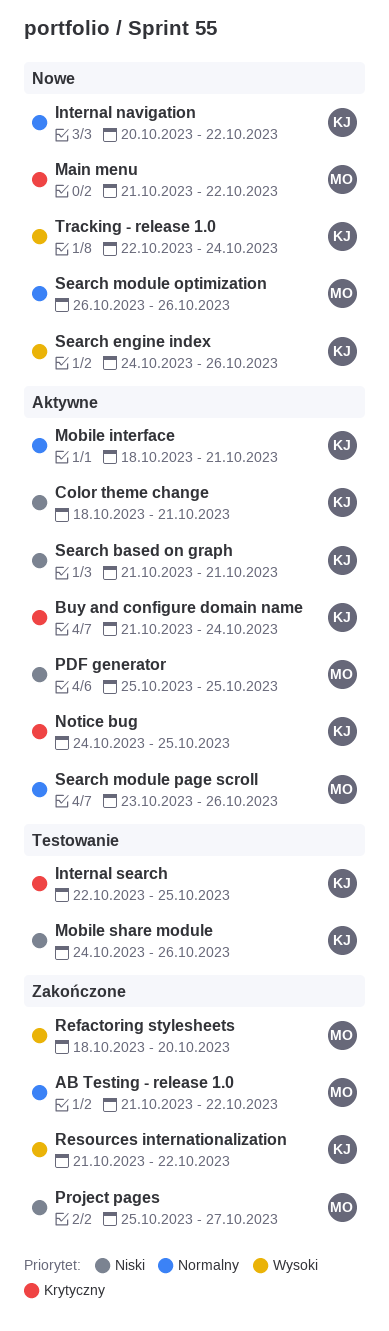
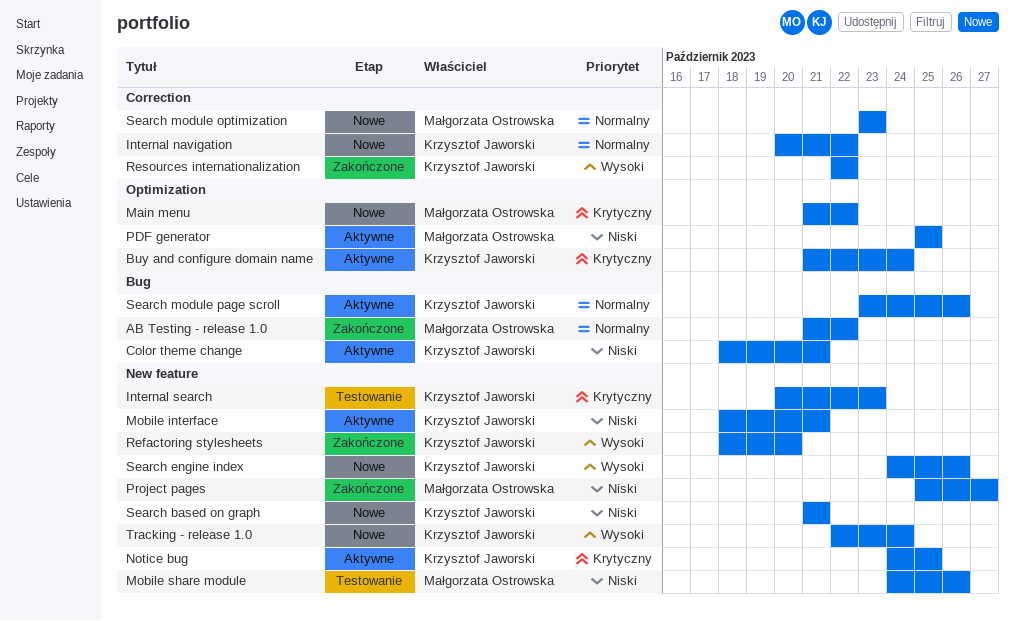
Internal search, start: Oct 22 -> Oct 20
Internal search, due: Oct 25 -> Oct 23
Mobile interface, priority: Normalny -> Niski
Mobile share module, owner: Krzysztof Jaworski -> Małgorzata Ostrowska
Refactoring stylesheets, owner: Małgorzata Ostrowska -> Krzysztof Jaworski
Resources internationalization, start: Oct 21 -> Oct 22
Search based on graph, status: Aktywne -> Nowe
Search module optimization, start: Oct 26 -> Oct 23
Search module optimization, due: Oct 26 -> Oct 23
Search module page scroll, owner: Małgorzata Ostrowska -> Krzysztof Jaworski

